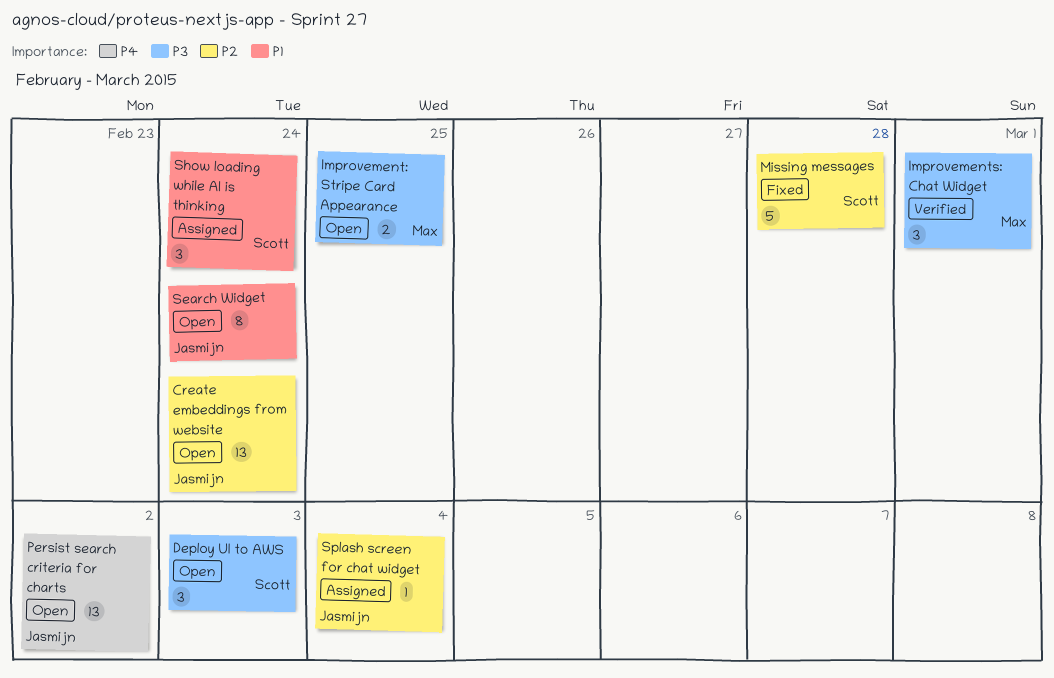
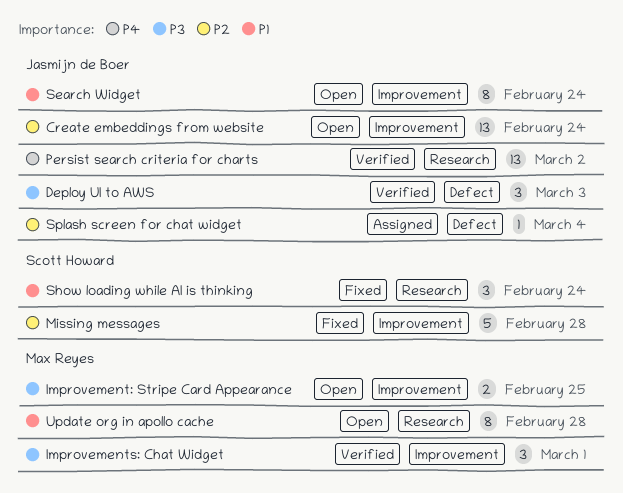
Deploy UI to AWS, status: Open -> Verified
Deploy UI to AWS, owner: Scott Howard -> Jasmijn de Boer
Persist search criteria for charts, status: Open -> Verified
Show loading while AI is thinking, status: Assigned -> Fixed
Update org in apollo cache: none -> present

